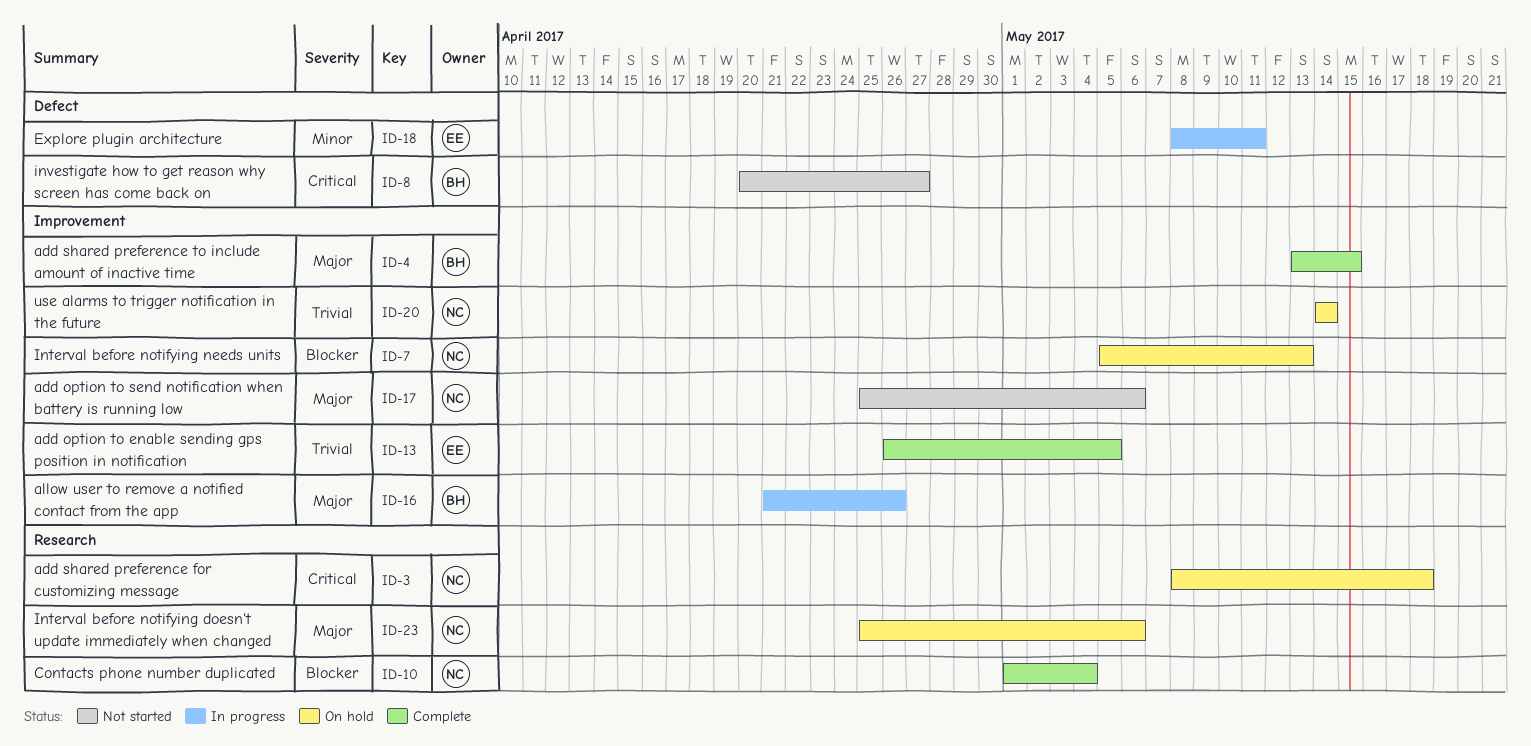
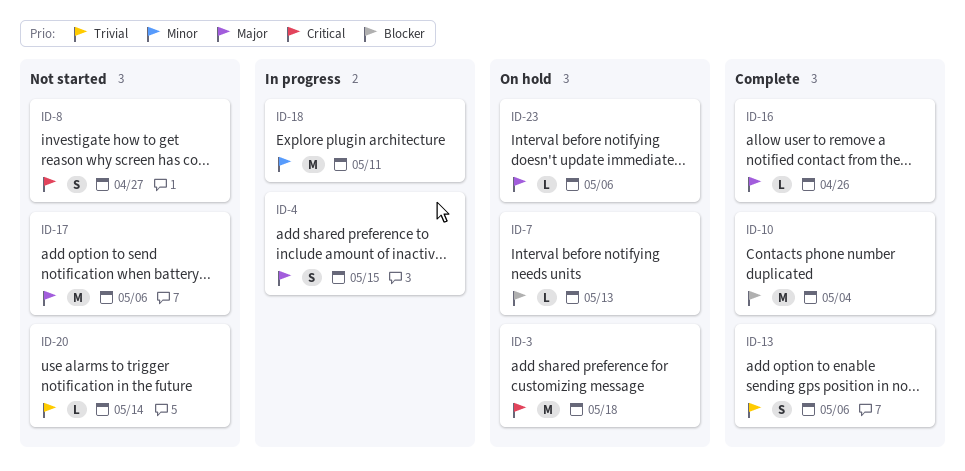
ID-4, status: Complete -> In progress
ID-13, due: May 5 -> May 6
ID-16, status: In progress -> Complete
ID-20, status: On hold -> Not started

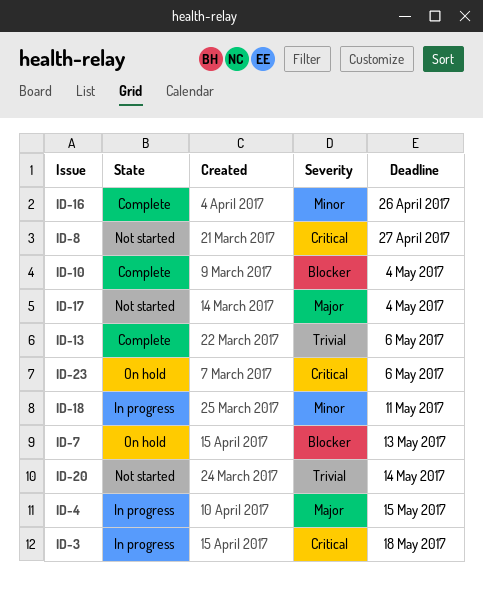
ID-3, status: On hold -> In progress
ID-16, priority: Major -> Minor
ID-17, due: May 6 -> May 4
ID-23, priority: Major -> Critical

